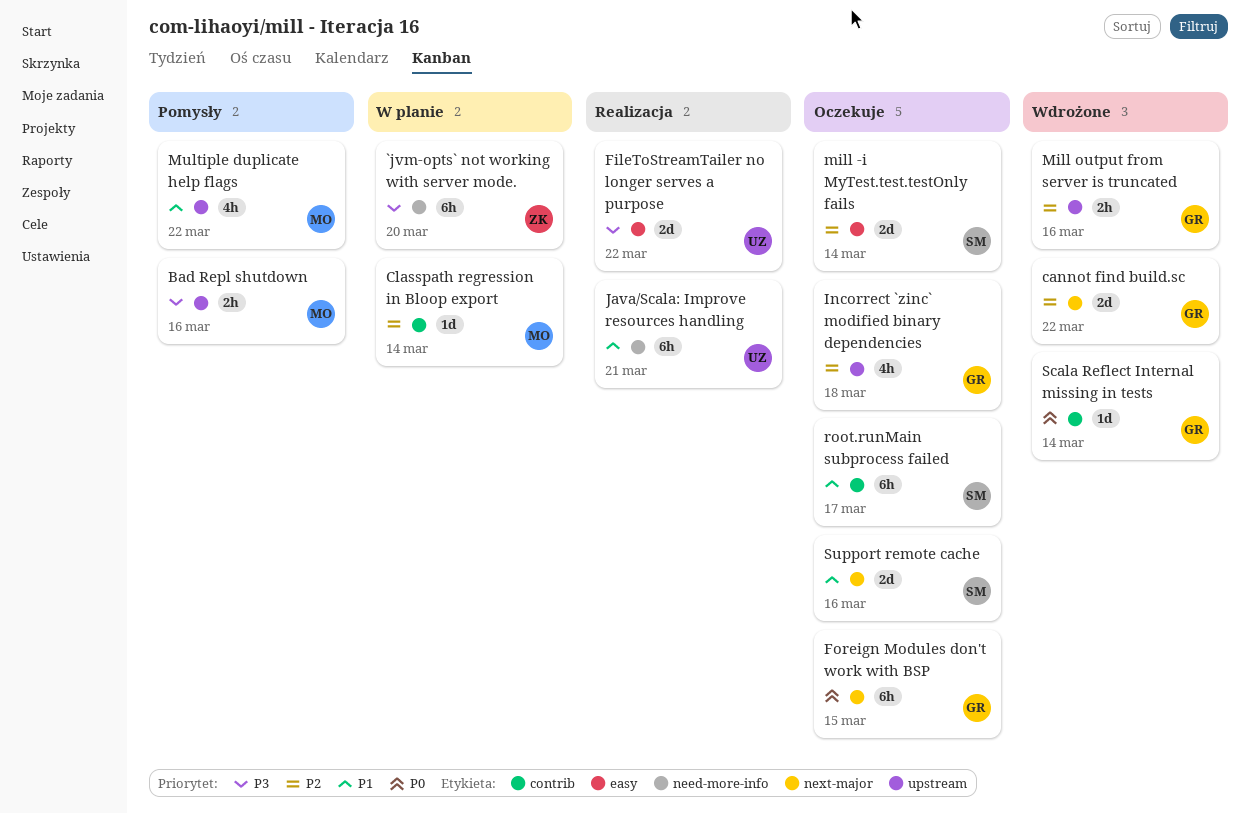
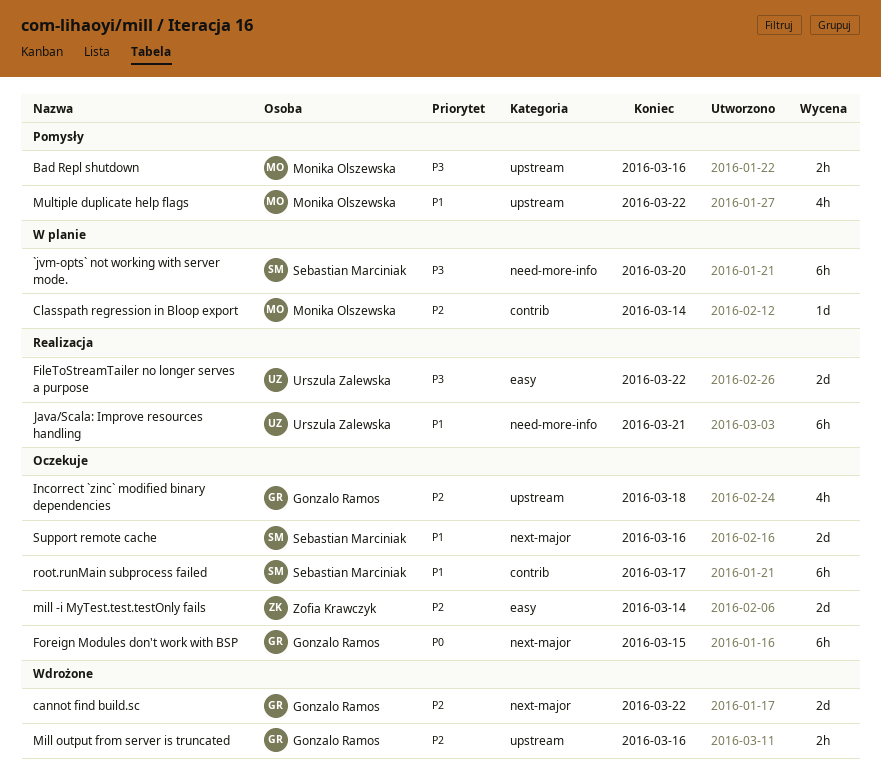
`jvm-opts` not working with server mode., owner: Zofia Krawczyk -> Sebastian Marciniak
mill -i MyTest.test.testOnly fails, owner: Sebastian Marciniak -> Zofia Krawczyk
Scala Reflect Internal missing in tests: present -> none

